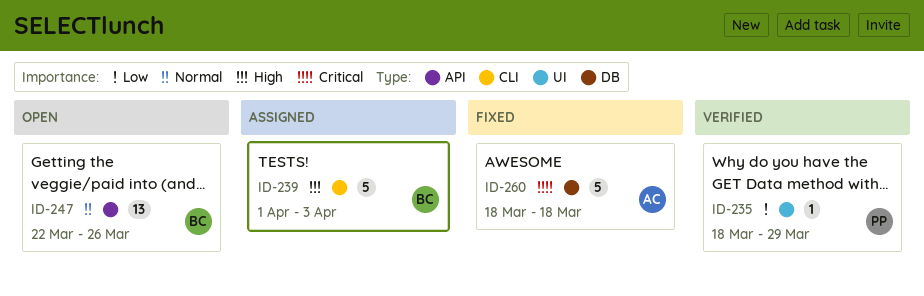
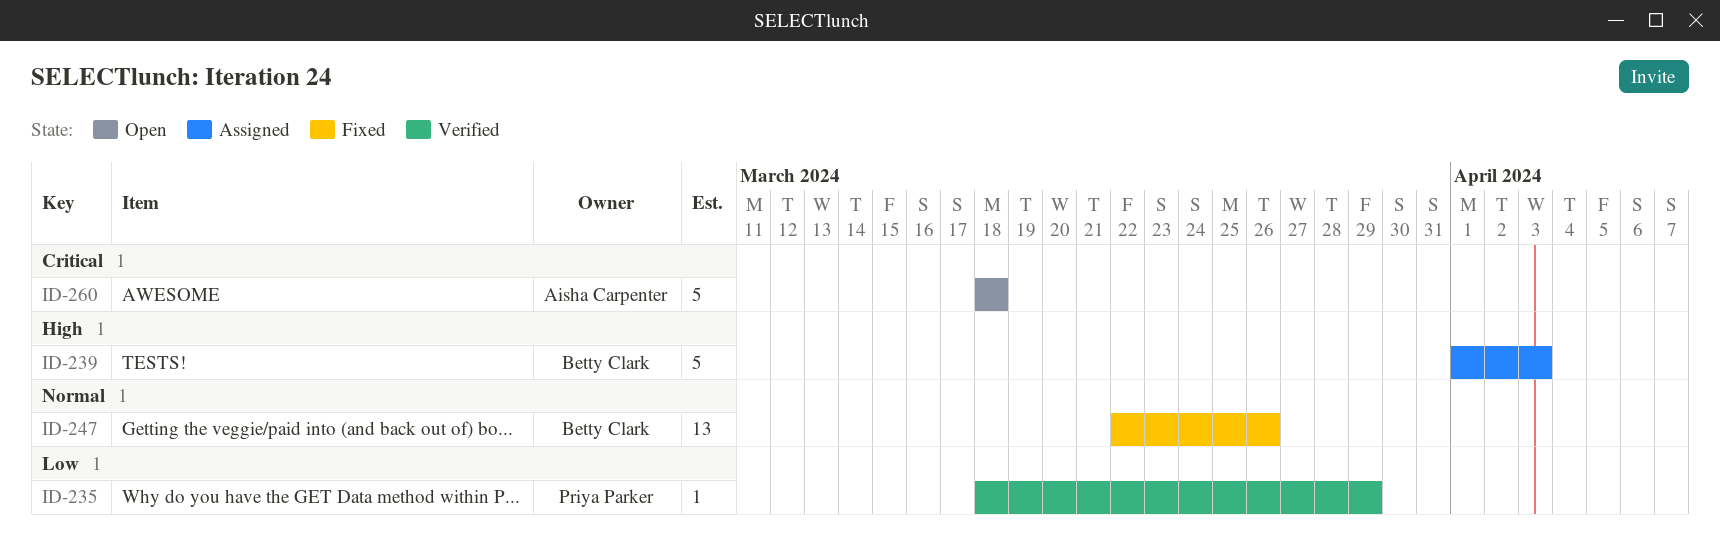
ID-247, status: Open -> Fixed
ID-260, status: Fixed -> Open

